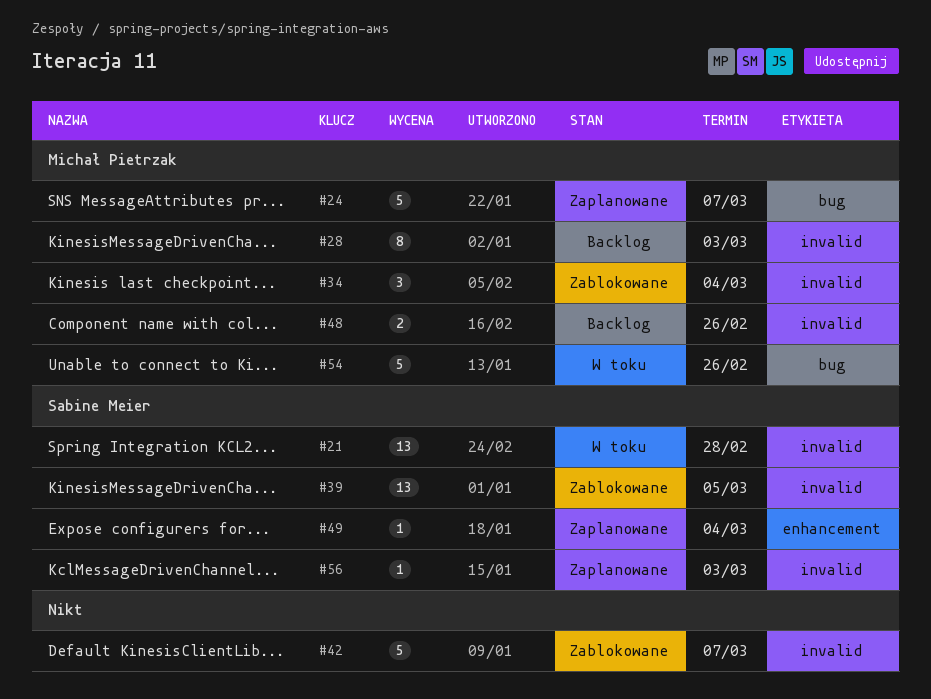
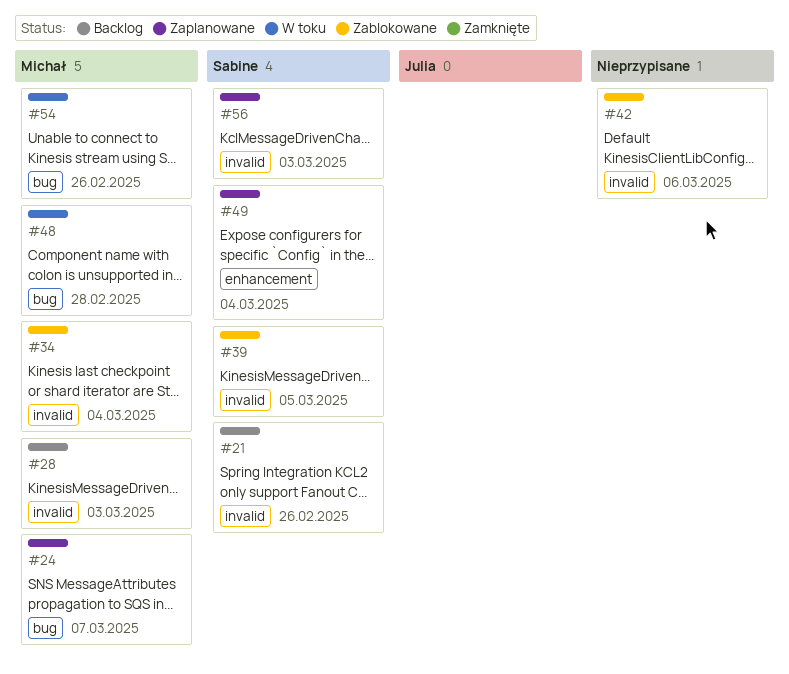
#21, status: W toku -> Backlog
#21, due: Feb 28 -> Feb 26
#42, due: Mar 7 -> Mar 6
#48, status: Backlog -> W toku
#48, label: invalid -> bug
#48, due: Feb 26 -> Feb 28

